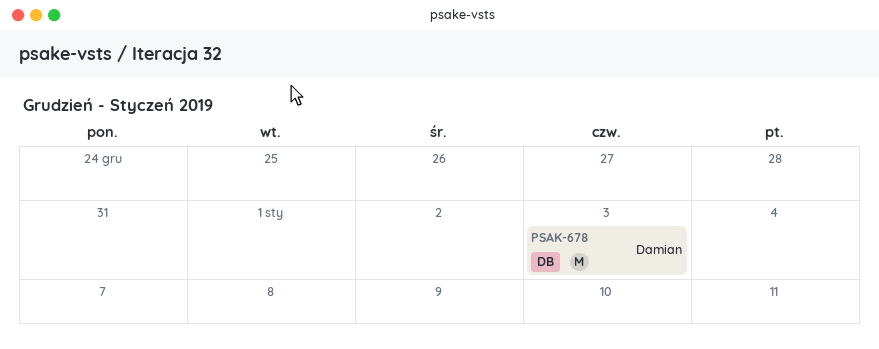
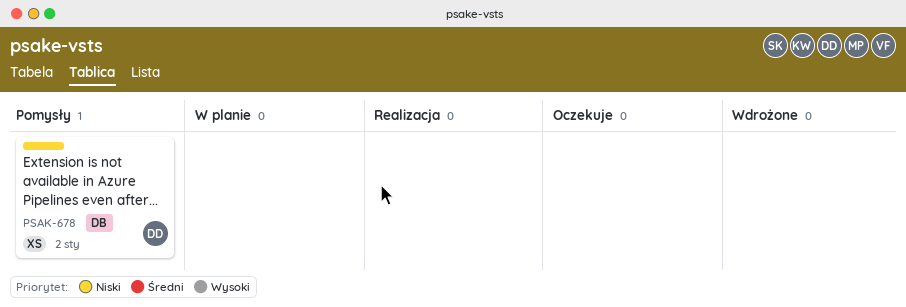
PSAK-678, estimate: M -> XS
PSAK-678, due: Jan 3 -> Jan 2

